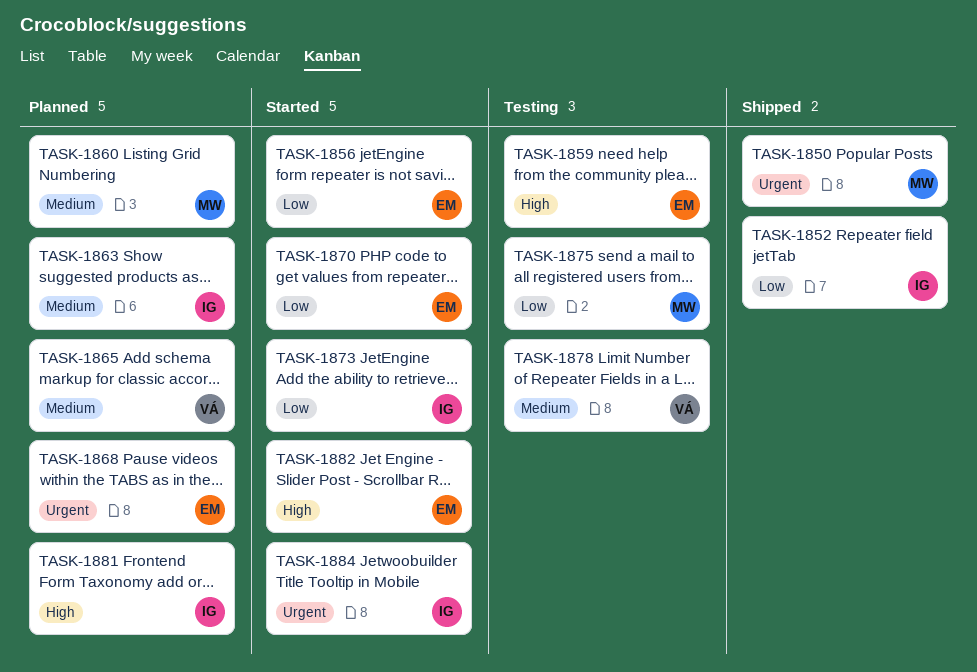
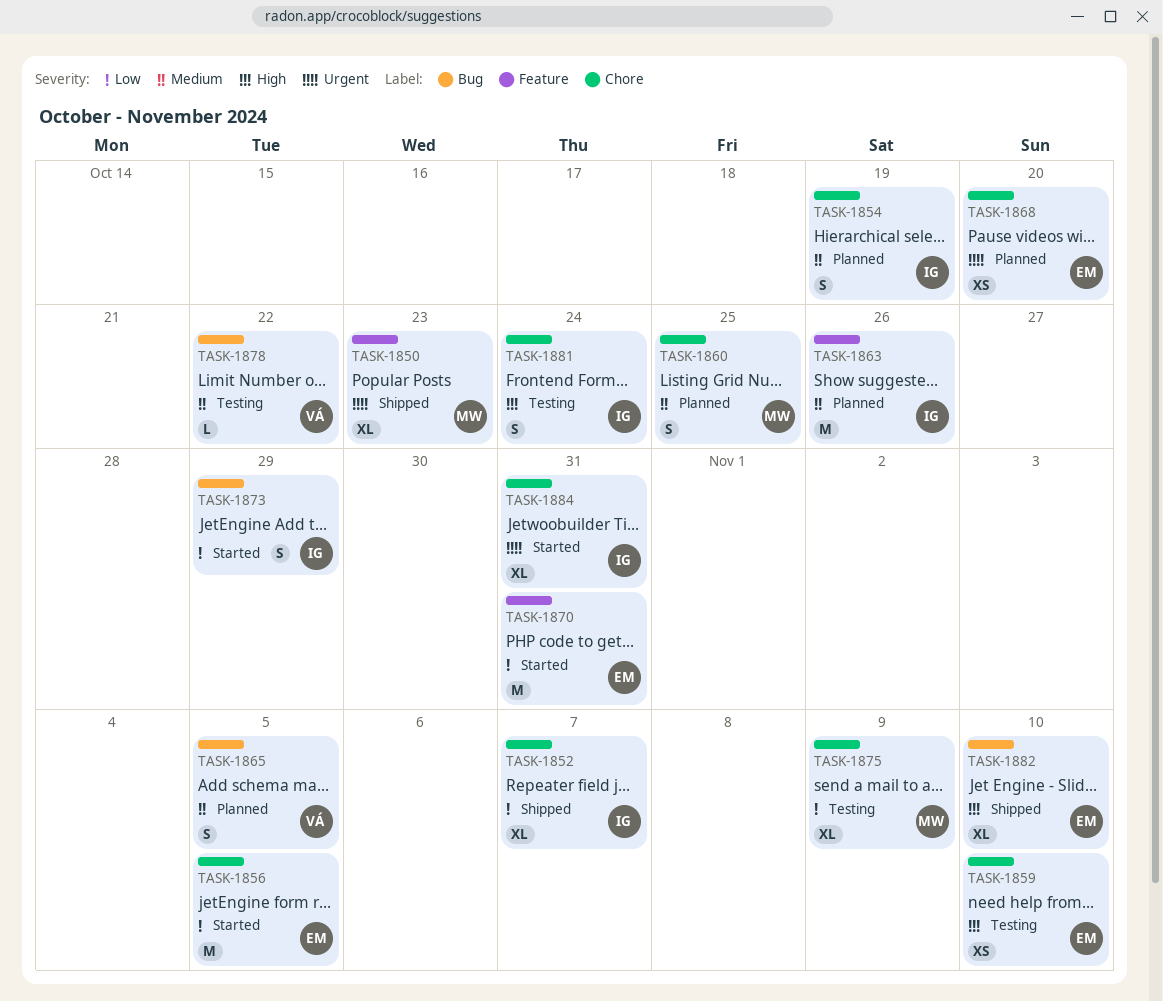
TASK-1854: none -> present
TASK-1881, status: Planned -> Testing
TASK-1882, status: Started -> Shipped

